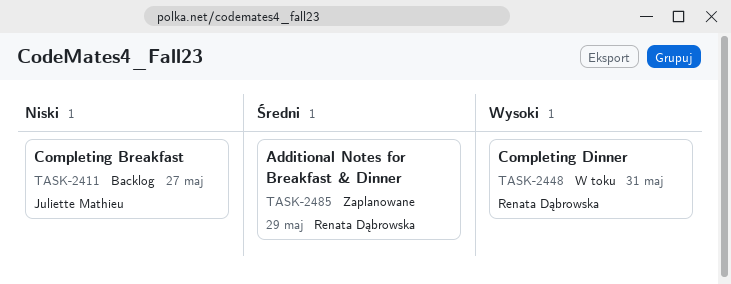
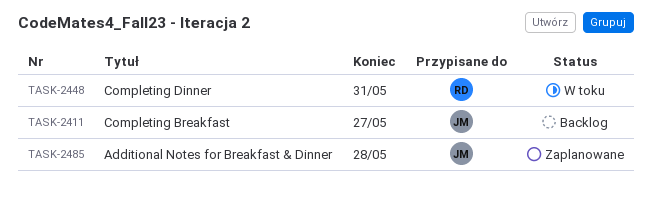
TASK-2485, owner: Renata Dąbrowska -> Juliette Mathieu
TASK-2485, due: May 29 -> May 28

